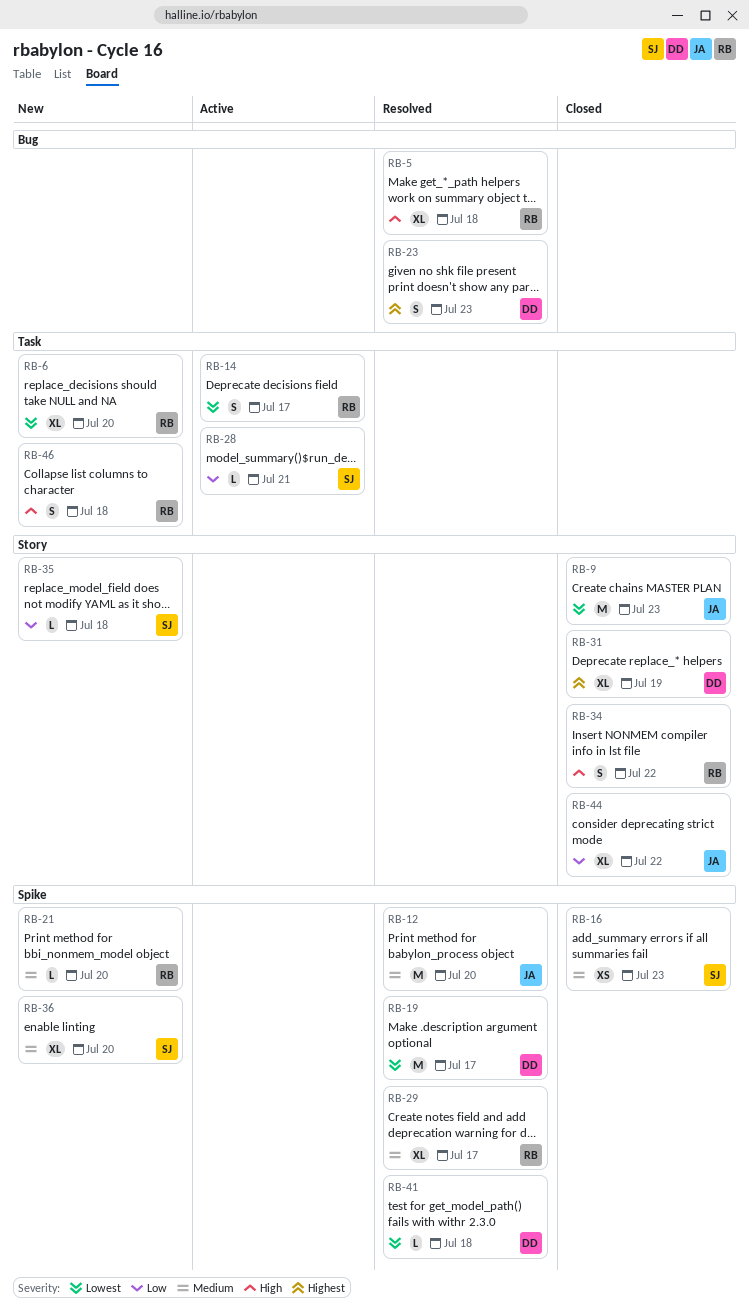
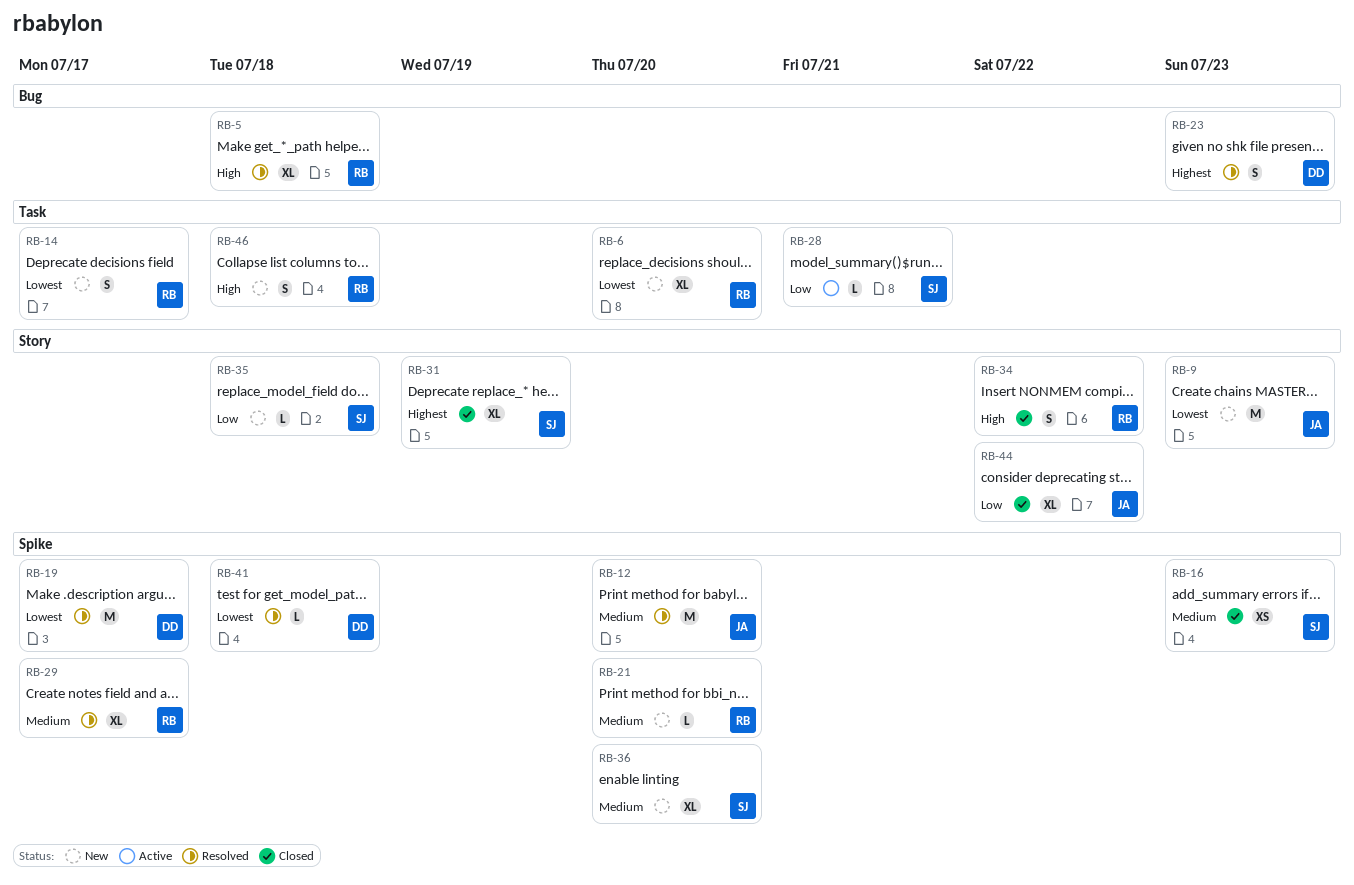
RB-9, status: Closed -> New
RB-14, status: Active -> New
RB-31, owner: DD -> SJ

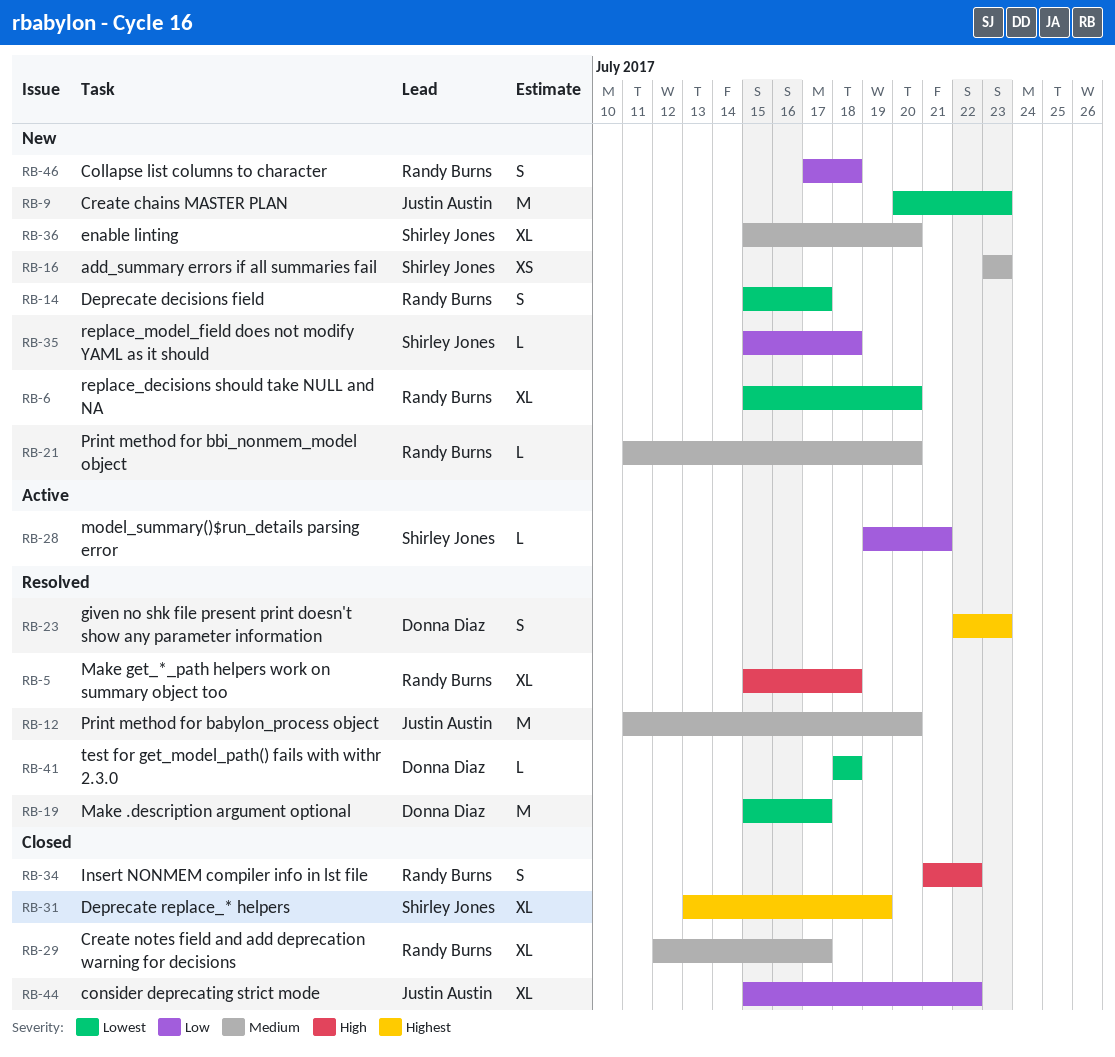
RB-16, status: Closed -> New
RB-29, status: Resolved -> Closed
RB-46, priority: High -> Low

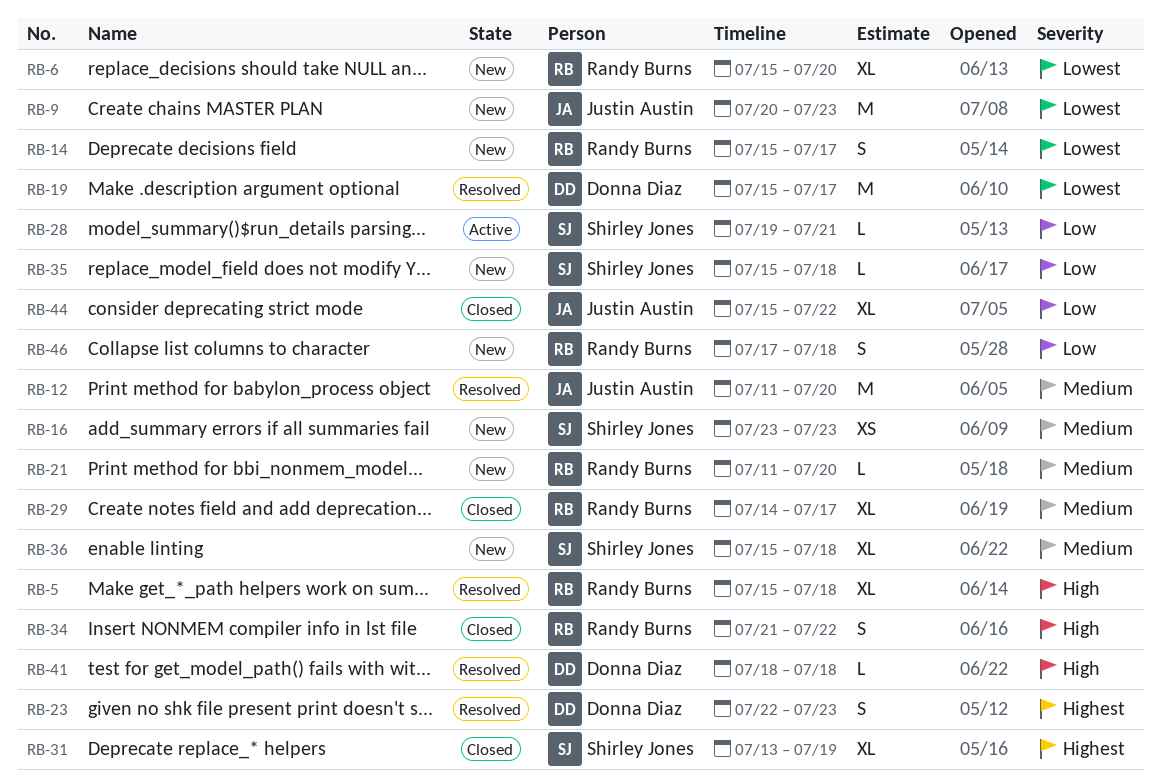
RB-29, start: Jul 12 -> Jul 14
RB-36, due: Jul 20 -> Jul 18
RB-41, priority: Lowest -> High

